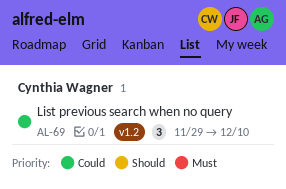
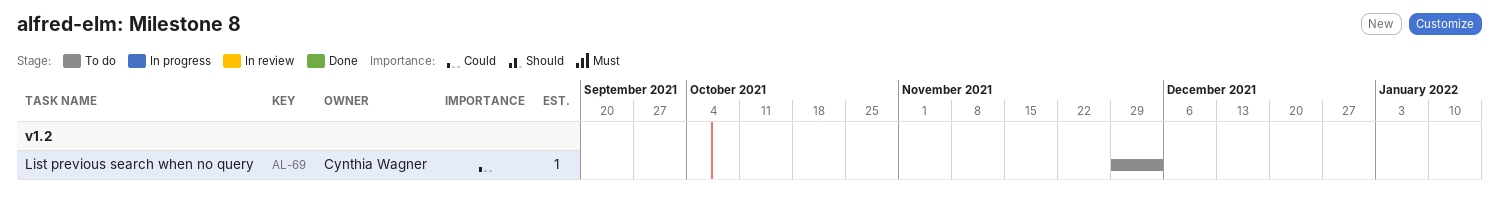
AL-69, estimate: 3 -> 1
AL-69, due: Dec 10 -> Dec 3

